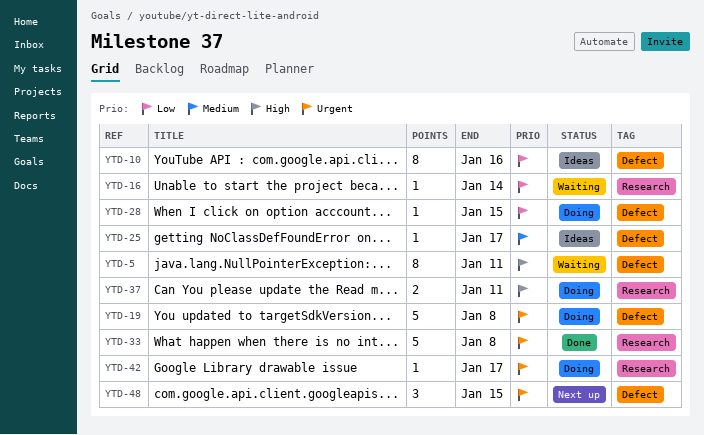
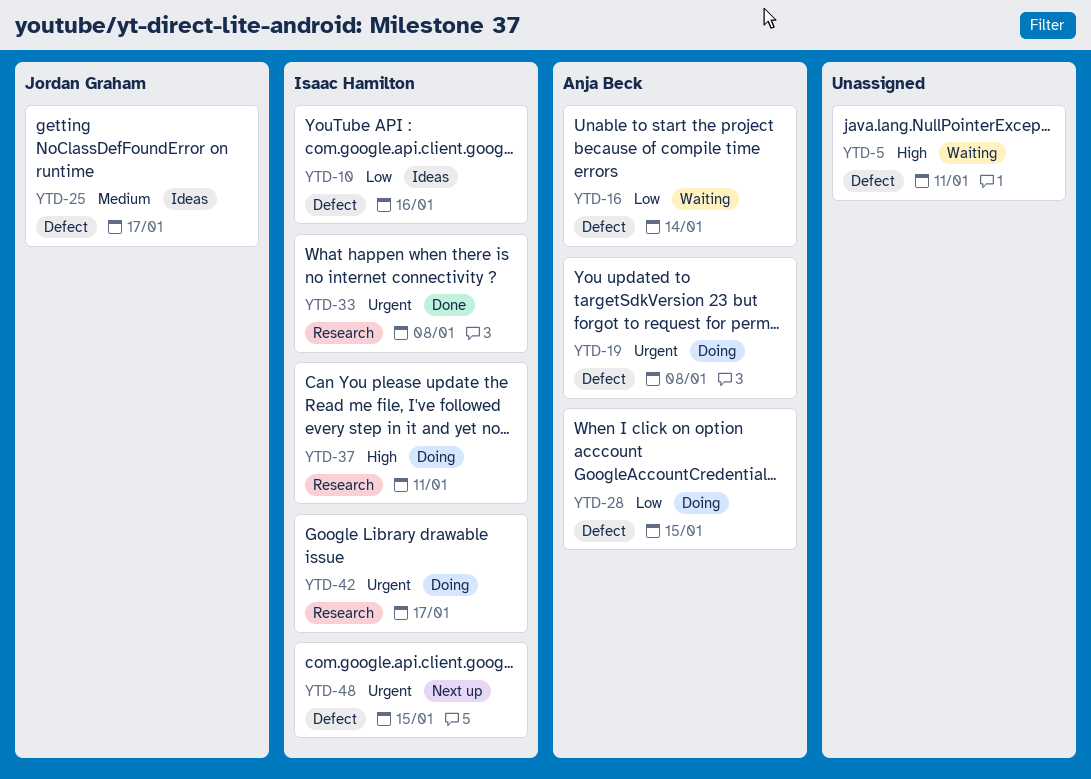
YTD-16, label: Research -> Defect

